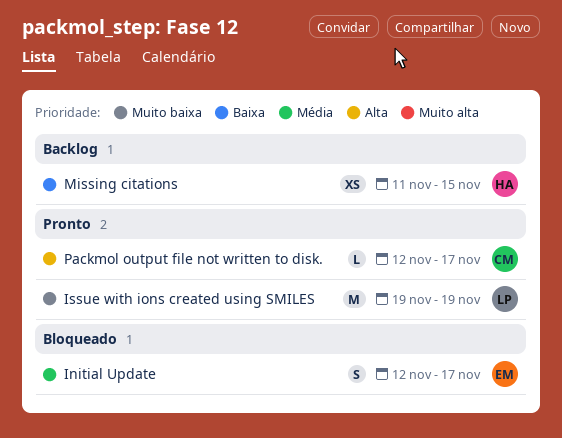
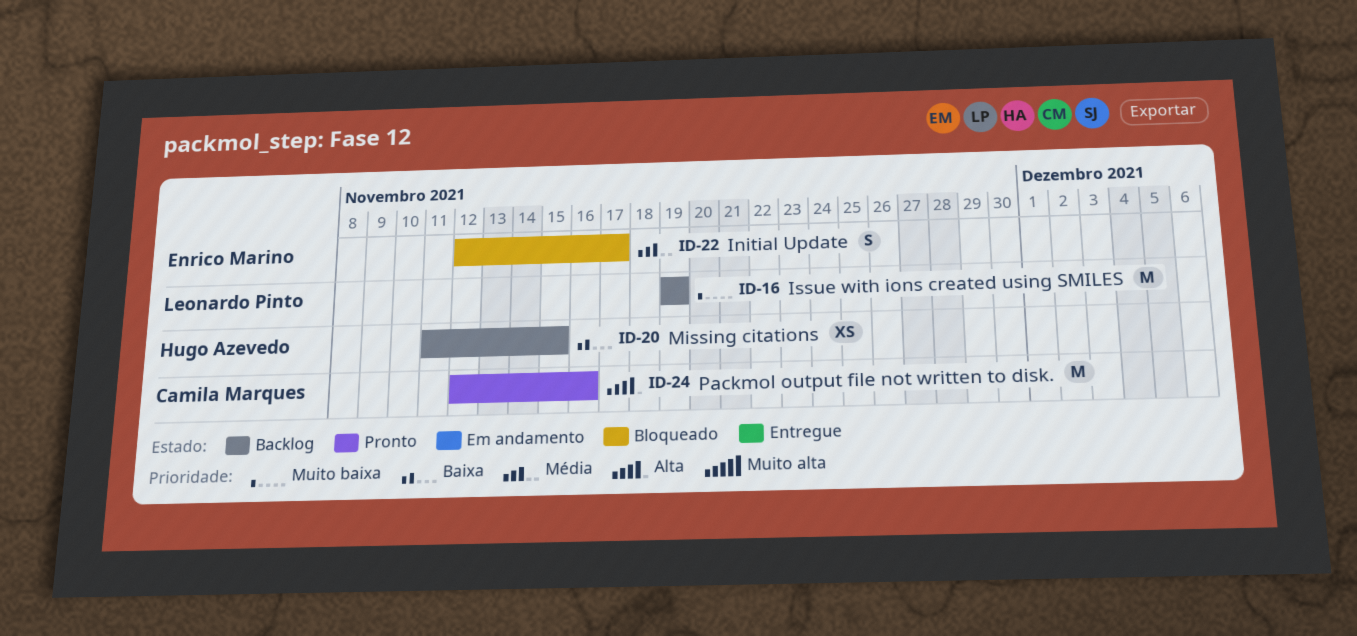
Issue with ions created using SMILES, status: Pronto -> Backlog
Packmol output file not written to disk., estimate: L -> M
Packmol output file not written to disk., due: Nov 17 -> Nov 16

